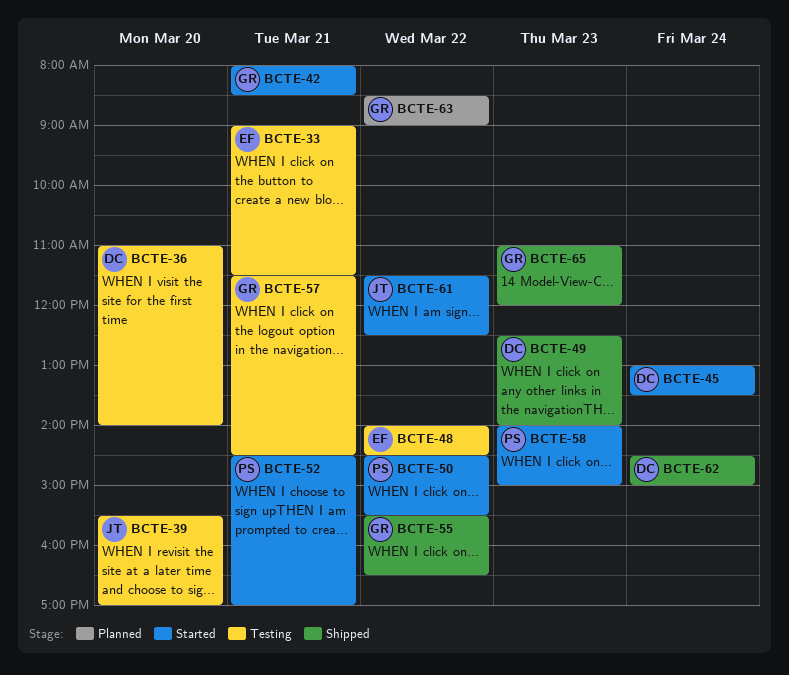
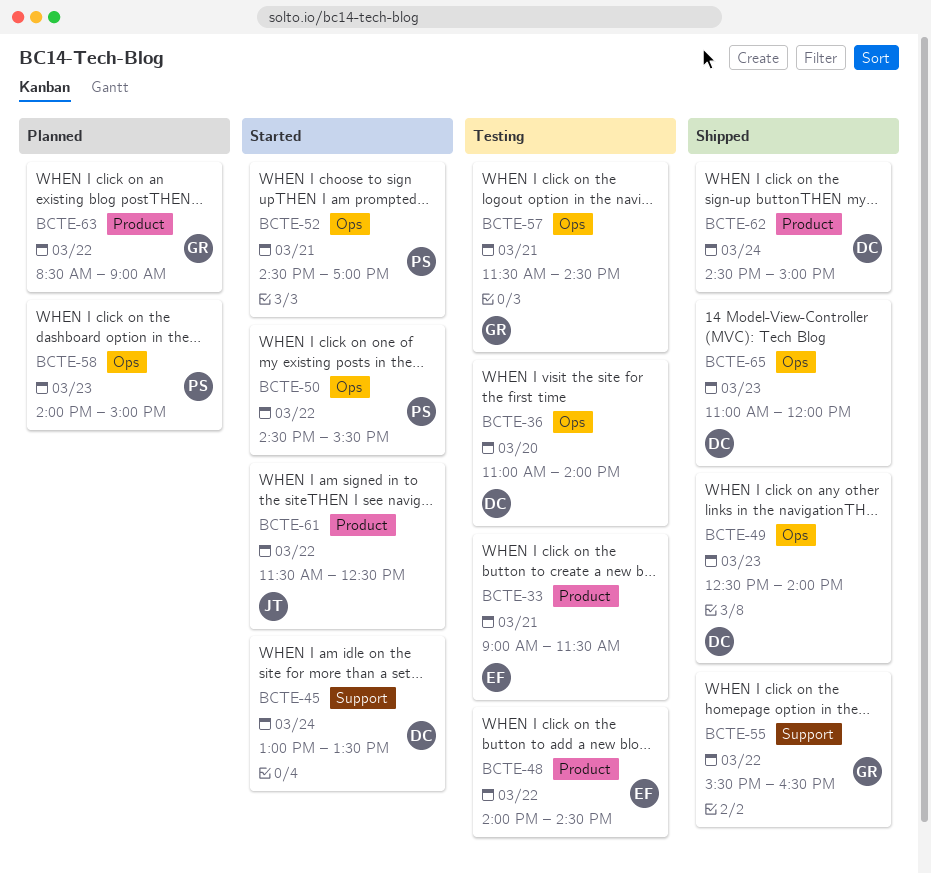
BCTE-39: present -> none
BCTE-42: present -> none
BCTE-58, status: Started -> Planned
BCTE-65, owner: GR -> DC

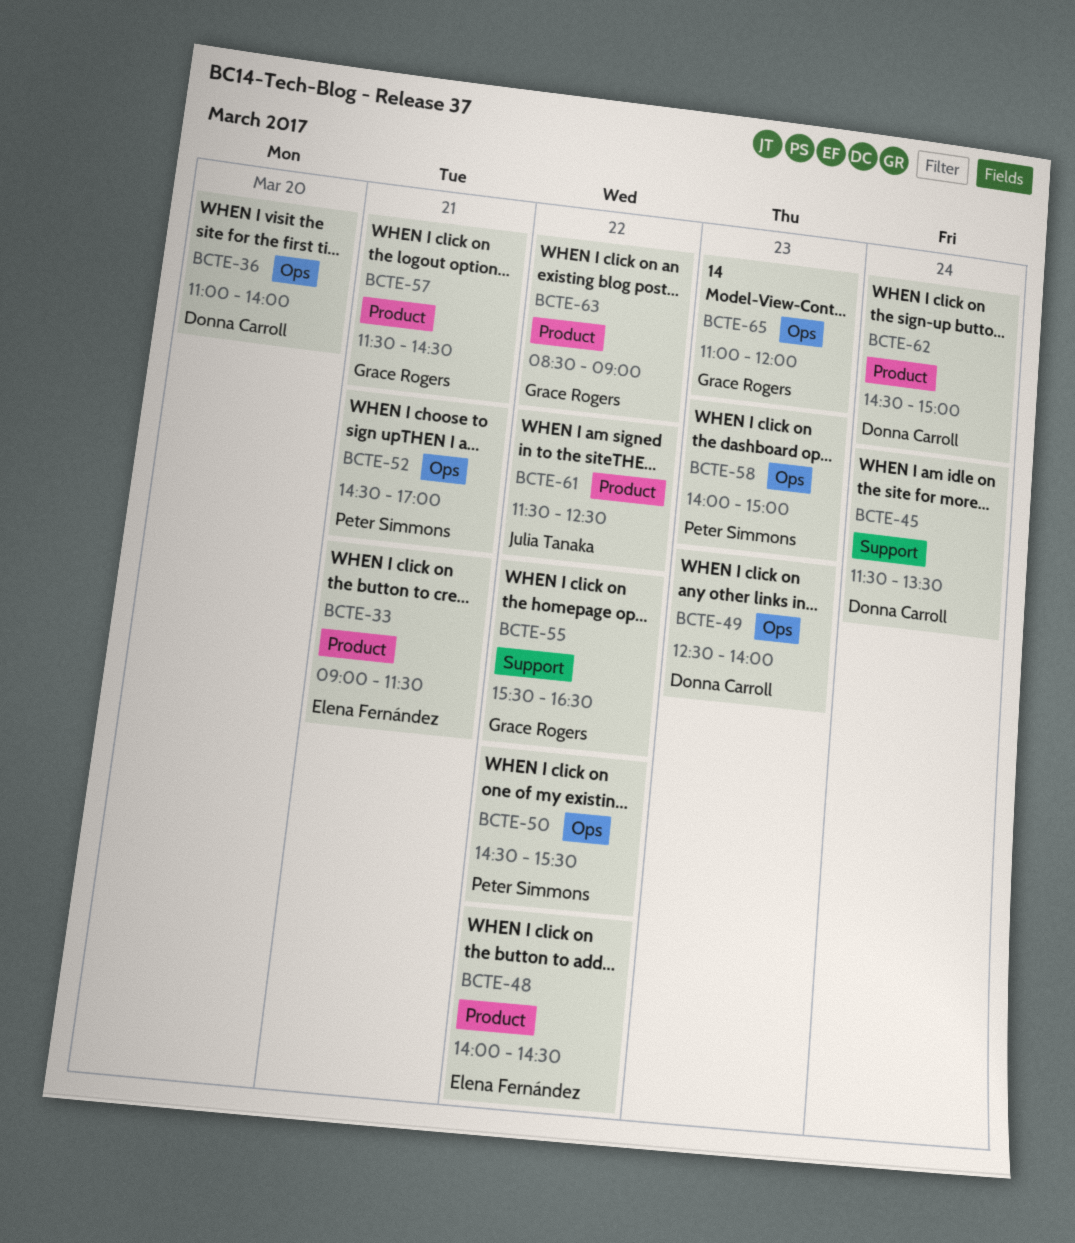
BCTE-45, begins: 13:00 -> 11:30
BCTE-57, label: Ops -> Product
BCTE-65, owner: Donna Carroll -> Grace Rogers

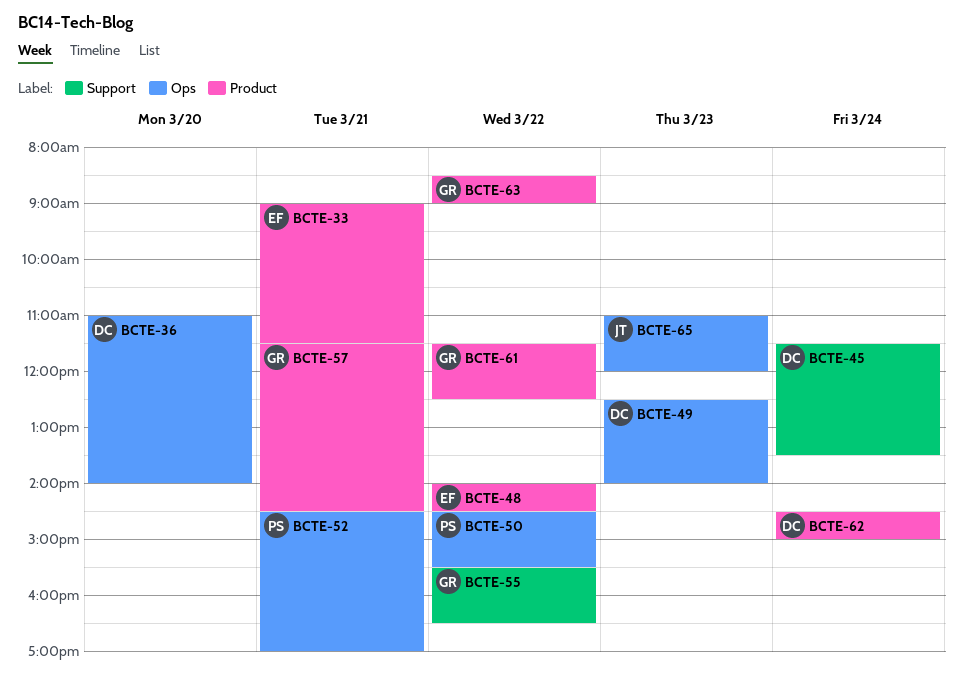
BCTE-58: present -> none
BCTE-61, owner: Julia Tanaka -> Grace Rogers
BCTE-65, owner: Grace Rogers -> Julia Tanaka

